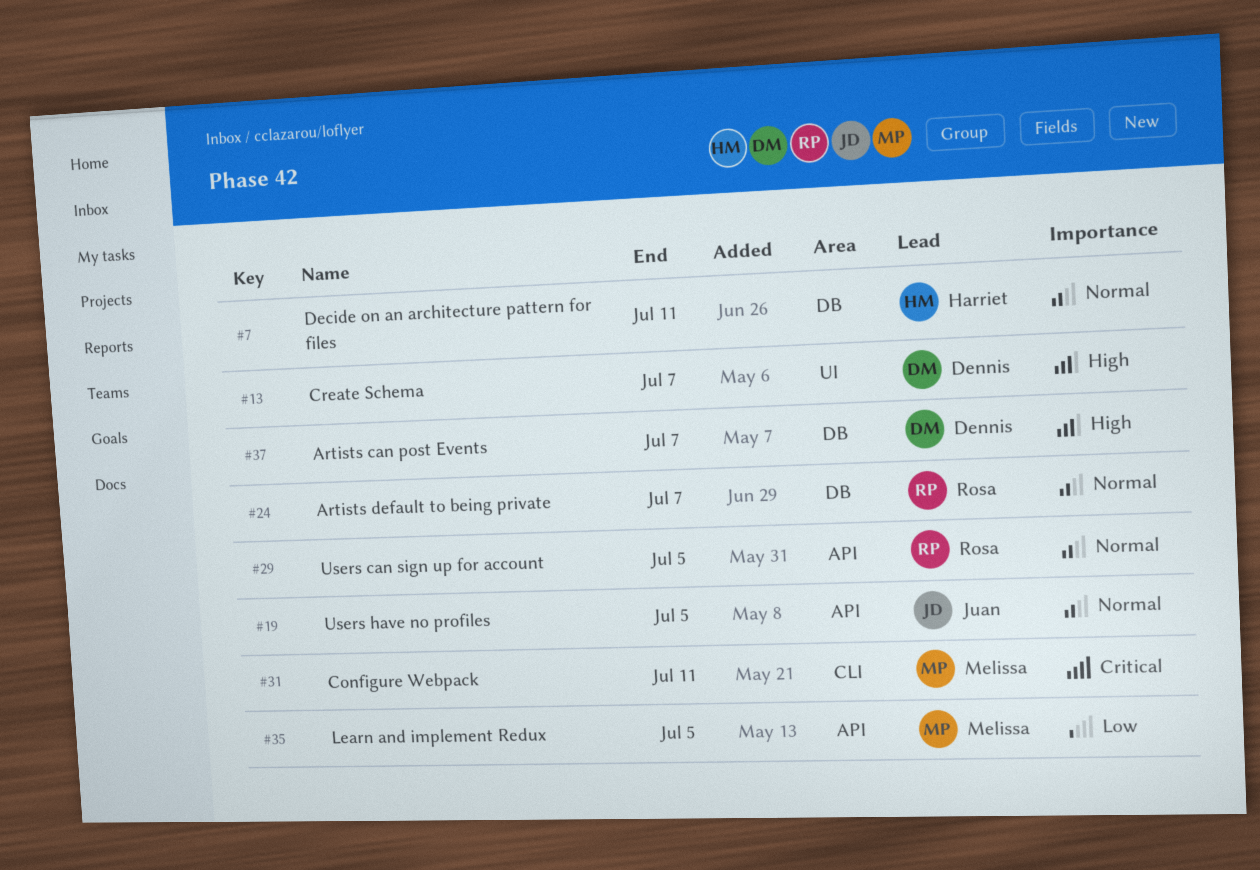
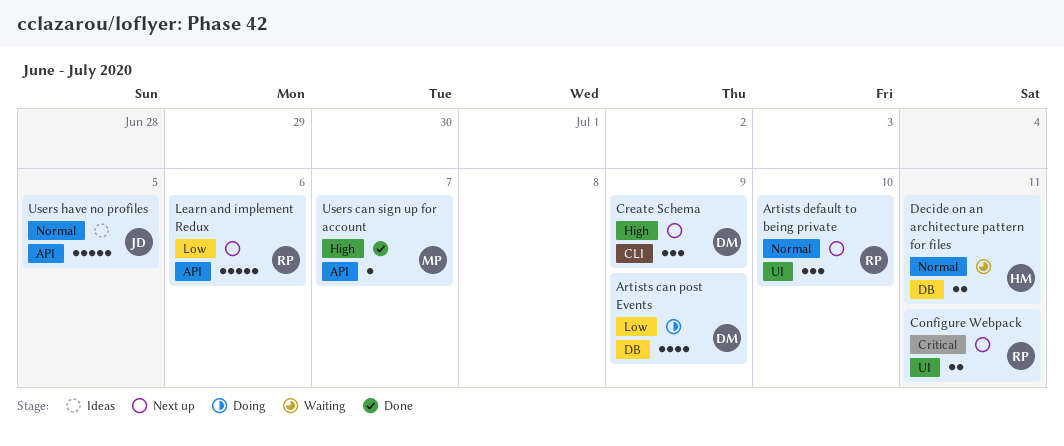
Artists can post Events, priority: High -> Low
Artists can post Events, due: Jul 7 -> Jul 9
Artists default to being private, label: DB -> UI
Artists default to being private, due: Jul 7 -> Jul 10
Configure Webpack, owner: Melissa -> Rosa
Configure Webpack, label: CLI -> UI
Create Schema, label: UI -> CLI
Create Schema, due: Jul 7 -> Jul 9
Learn and implement Redux, owner: Melissa -> Rosa
Learn and implement Redux, due: Jul 5 -> Jul 6
Users can sign up for account, owner: Rosa -> Melissa
Users can sign up for account, priority: Normal -> High
Users can sign up for account, due: Jul 5 -> Jul 7

